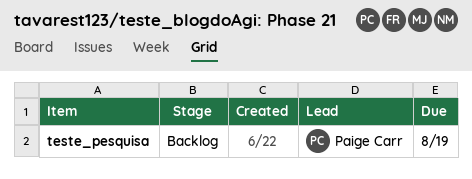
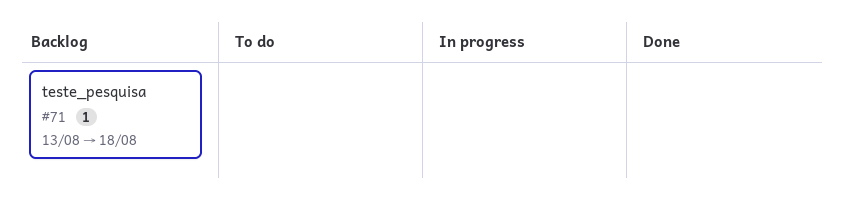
teste_pesquisa, due: Aug 19 -> Aug 18

